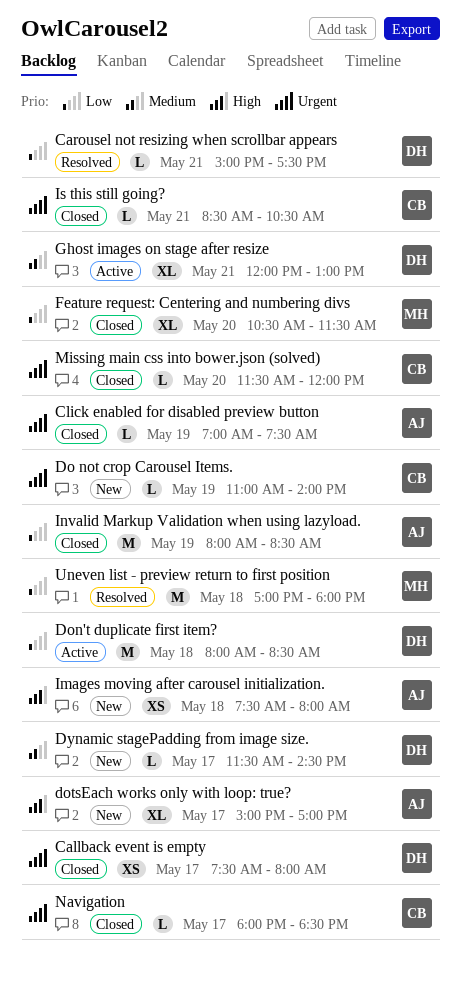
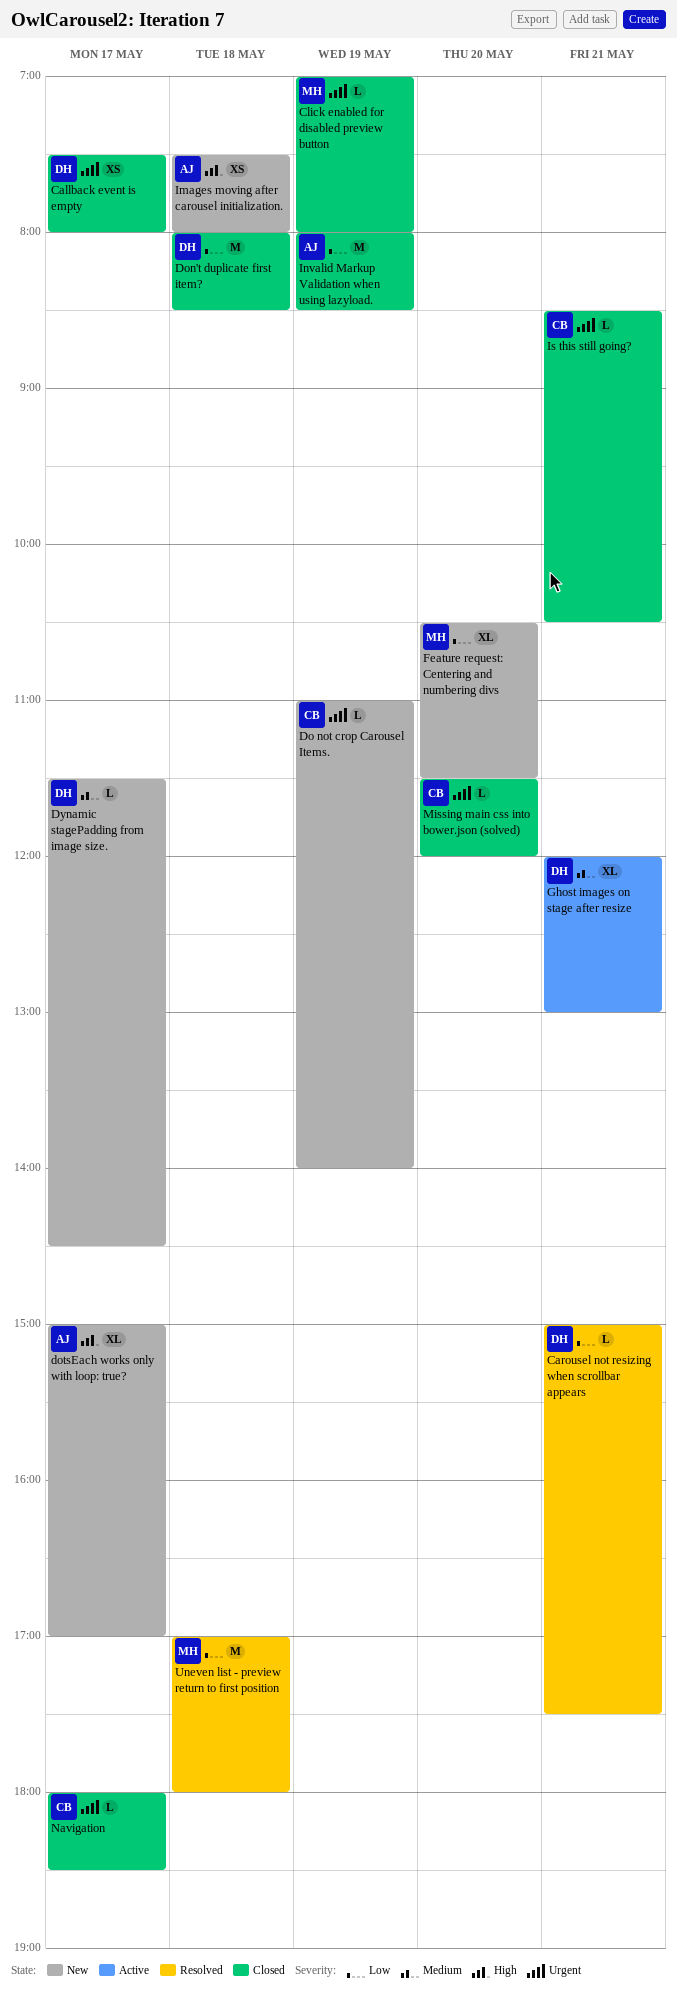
Click enabled for disabled preview button, owner: AJ -> MH
Click enabled for disabled preview button, ends: 07:30 -> 08:00
Don't duplicate first item?, status: Active -> Closed
Feature request: Centering and numbering divs, status: Closed -> New

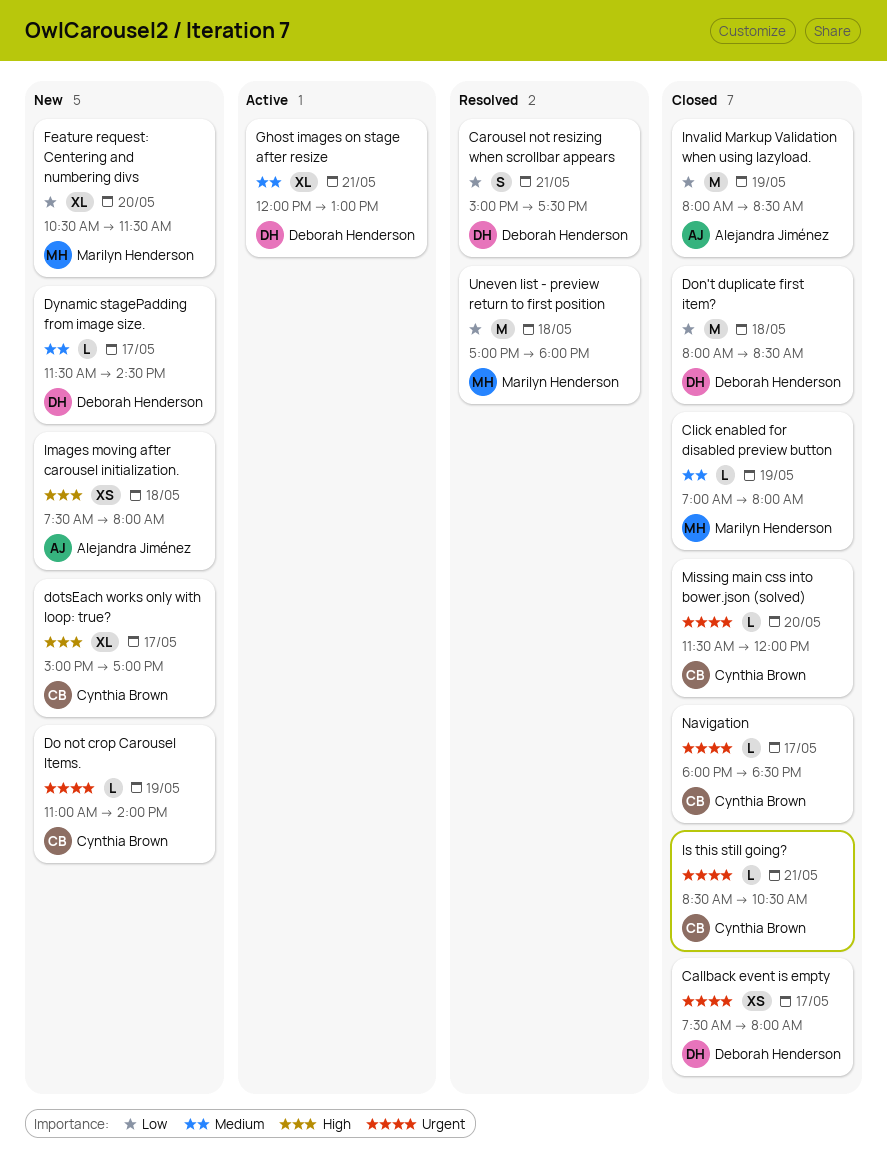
Carousel not resizing when scrollbar appears, estimate: L -> S
Click enabled for disabled preview button, priority: Urgent -> Medium
dotsEach works only with loop: true?, owner: Alejandra Jiménez -> Cynthia Brown

